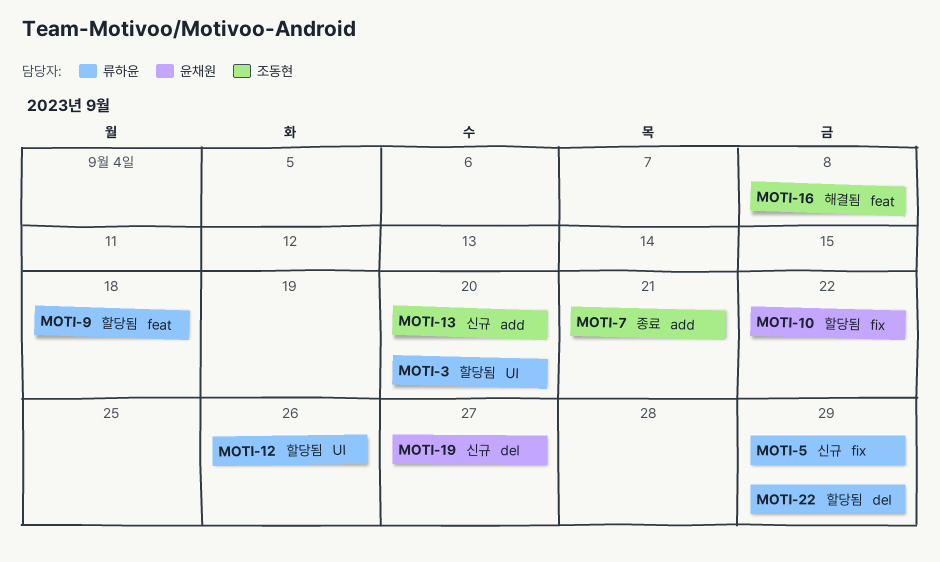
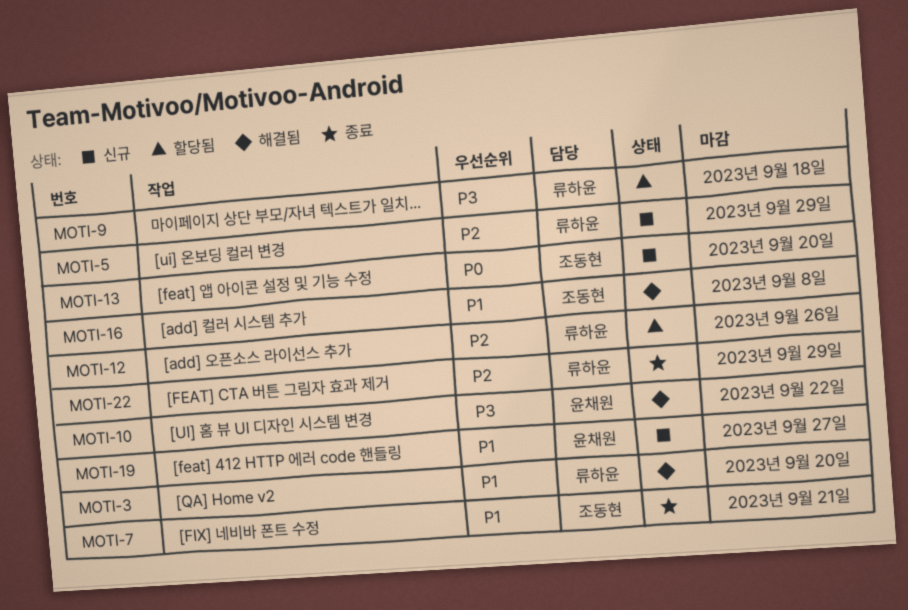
MOTI-3, status: 할당됨 -> 해결됨
MOTI-10, status: 할당됨 -> 해결됨
MOTI-22, status: 할당됨 -> 종료

